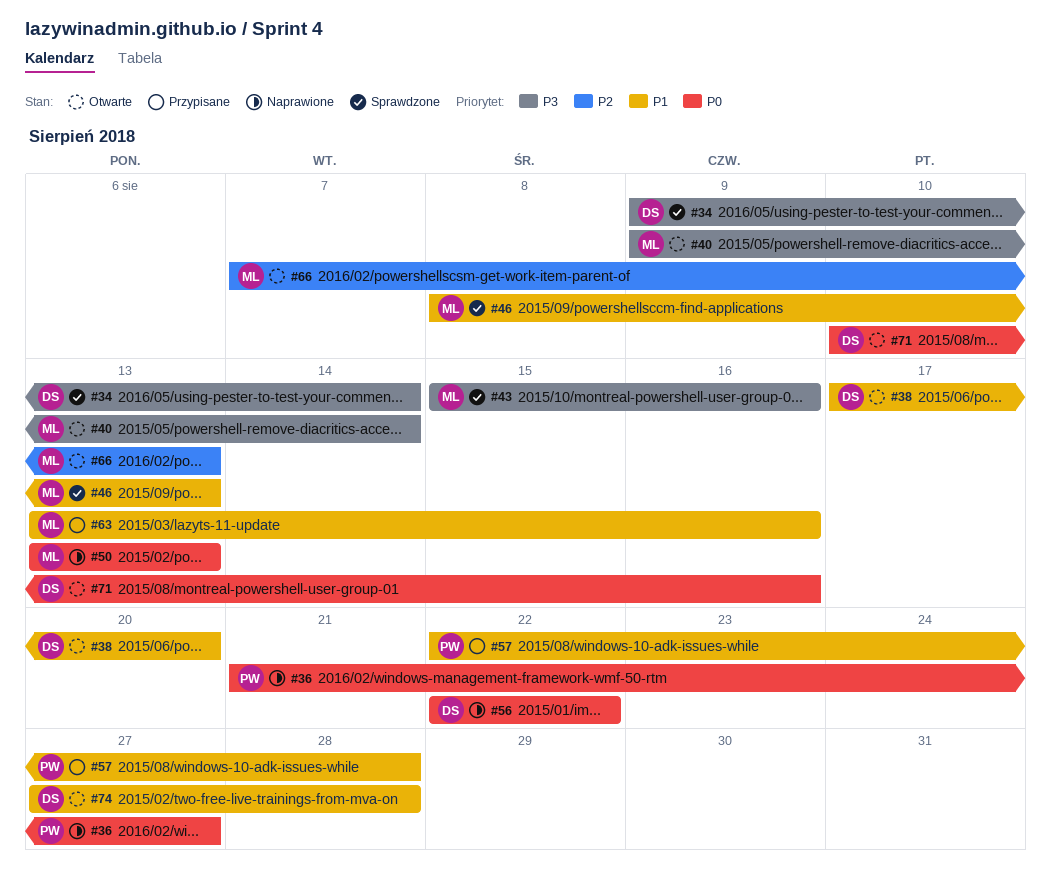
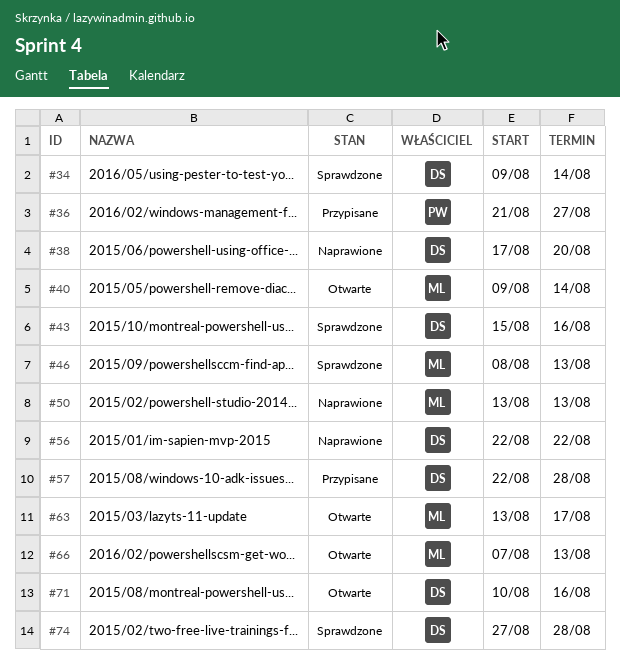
#36, status: Naprawione -> Przypisane
#38, status: Otwarte -> Naprawione
#43, owner: ML -> DS
#57, owner: PW -> DS
#63, status: Przypisane -> Otwarte
#63, due: Aug 16 -> Aug 17
#74, status: Otwarte -> Sprawdzone

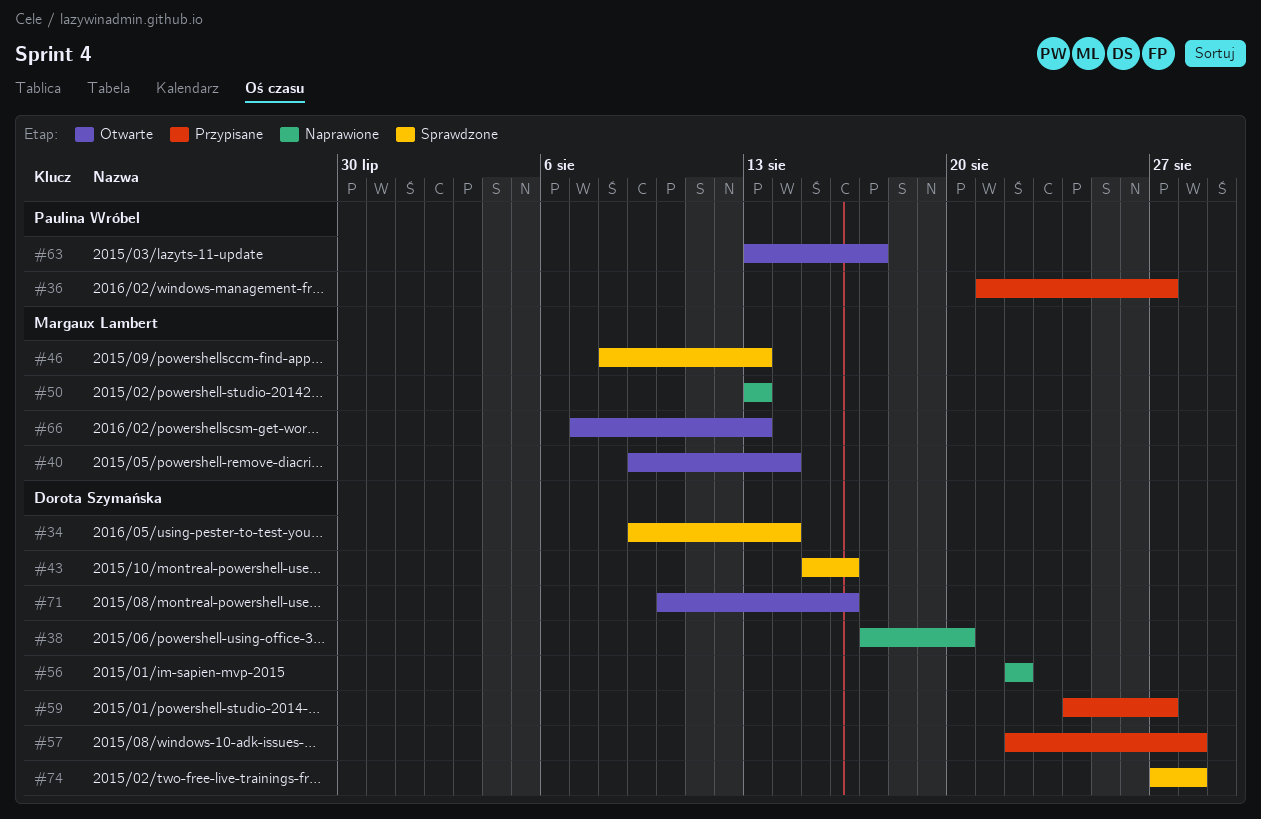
#59: none -> present
#63, owner: Margaux Lambert -> Paulina Wróbel

